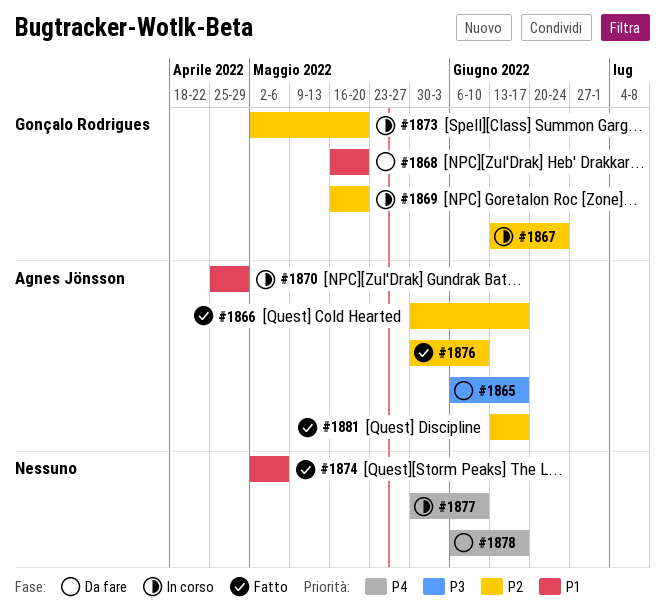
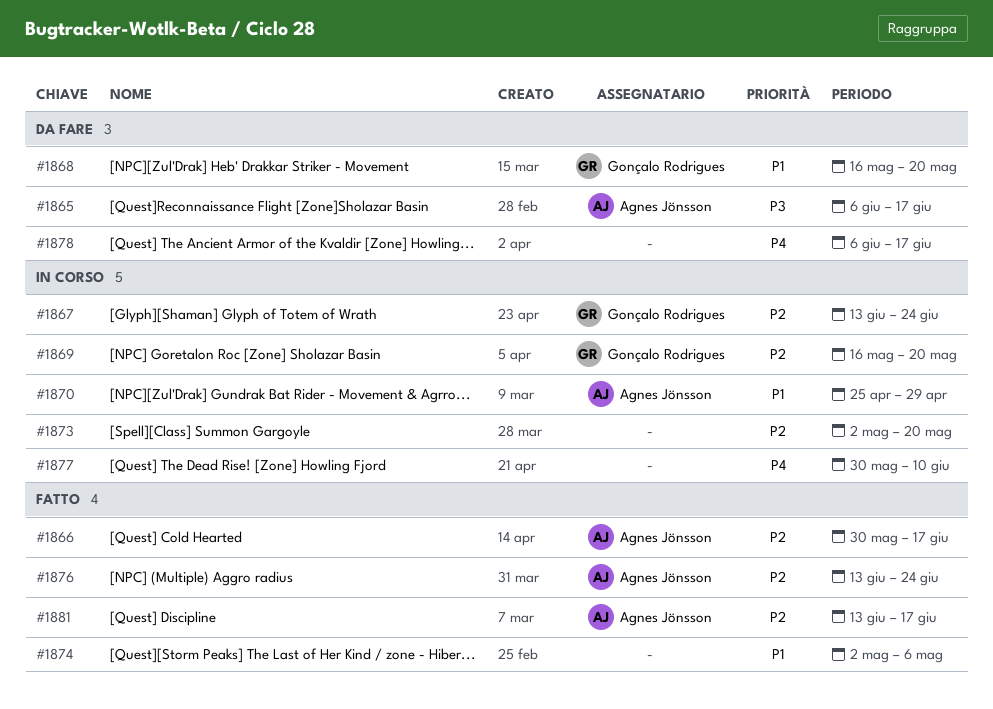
#1873, owner: Gonçalo Rodrigues -> none
#1876, start: May 30 -> Jun 13
#1876, due: Jun 10 -> Jun 24

